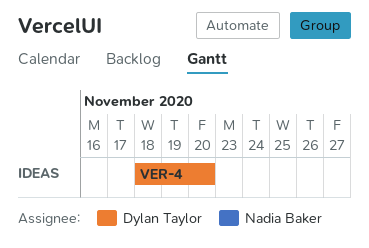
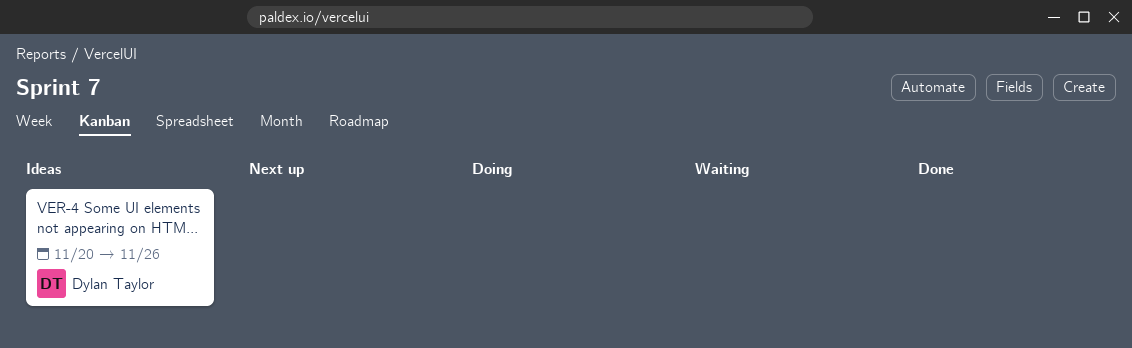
VER-4, start: Nov 18 -> Nov 20
VER-4, due: Nov 20 -> Nov 26

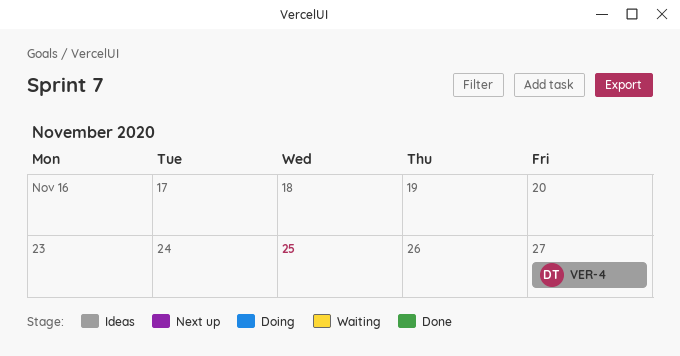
VER-4, start: Nov 20 -> Nov 27
VER-4, due: Nov 26 -> Nov 27

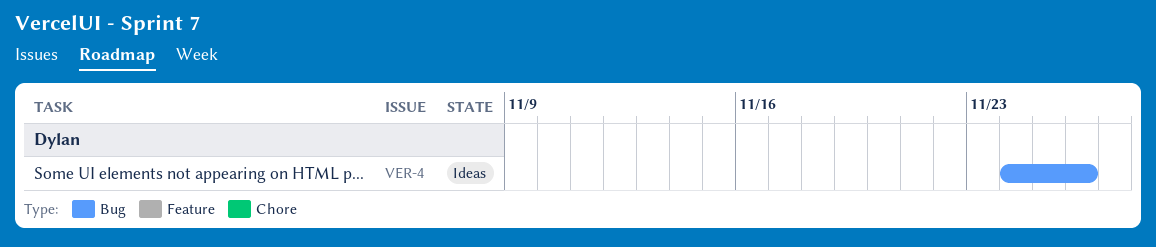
VER-4, start: Nov 27 -> Nov 24
VER-4, due: Nov 27 -> Nov 26

